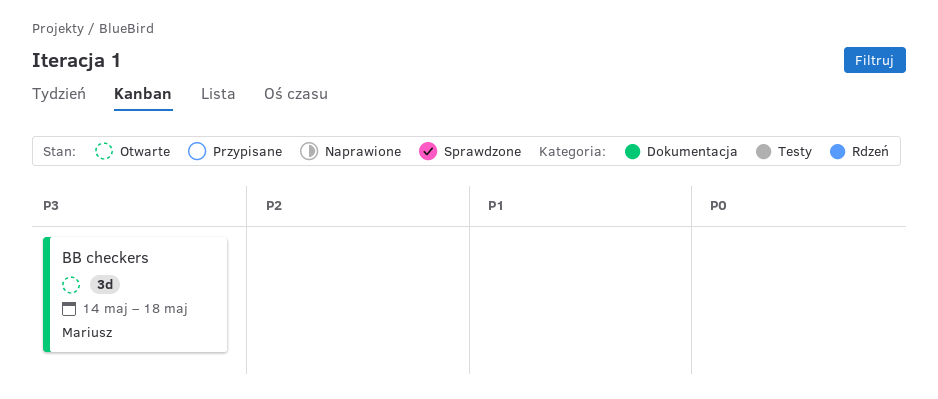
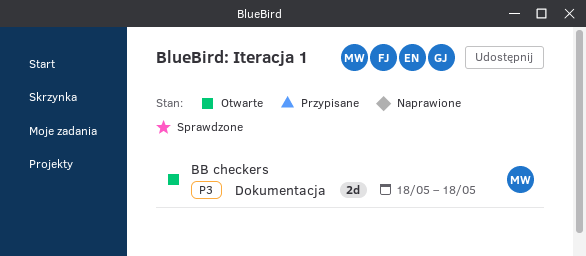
BB checkers, estimate: 3d -> 2d
BB checkers, start: May 14 -> May 18

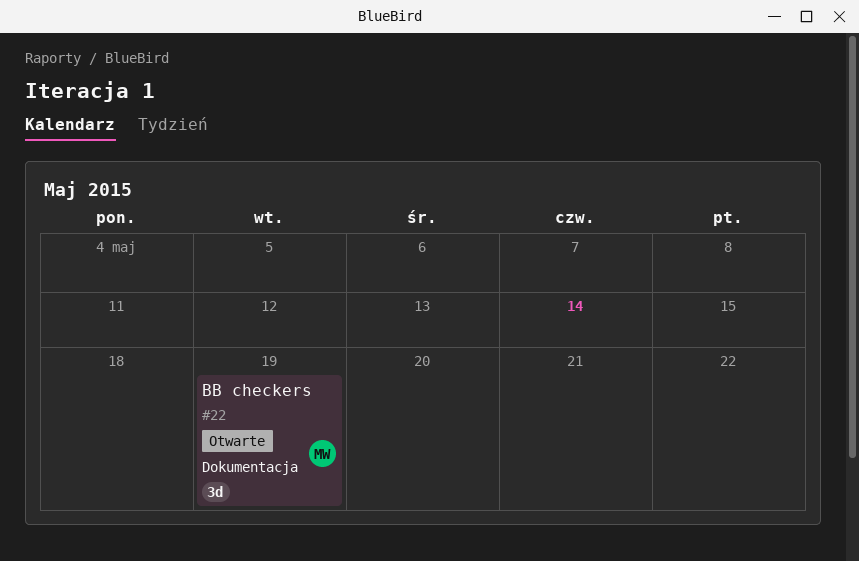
BB checkers, estimate: 2d -> 3d
BB checkers, due: May 18 -> May 19

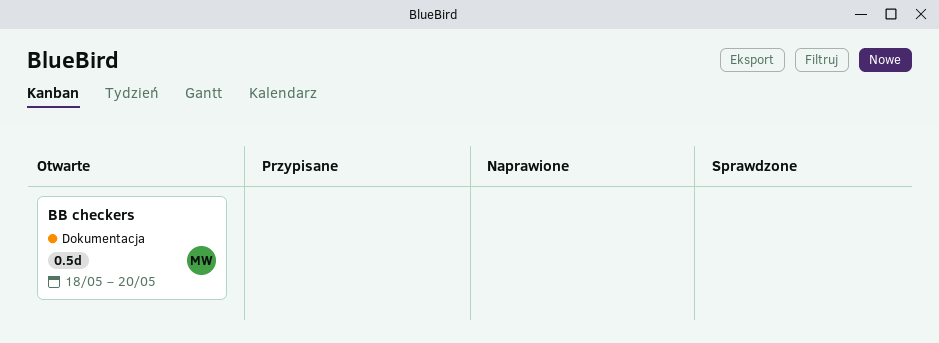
BB checkers, estimate: 3d -> 0.5d
BB checkers, due: May 19 -> May 20

